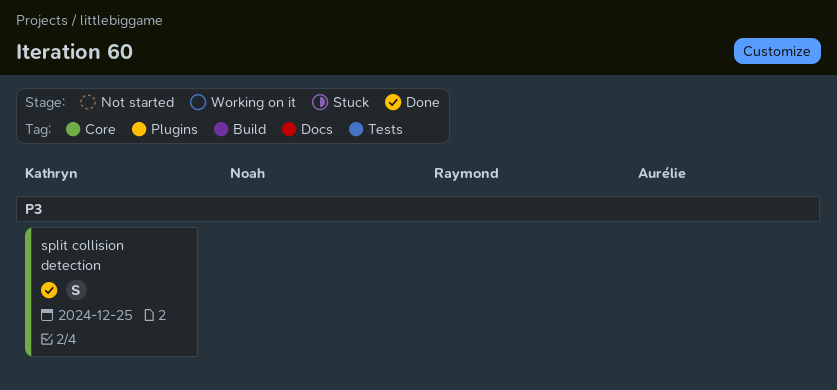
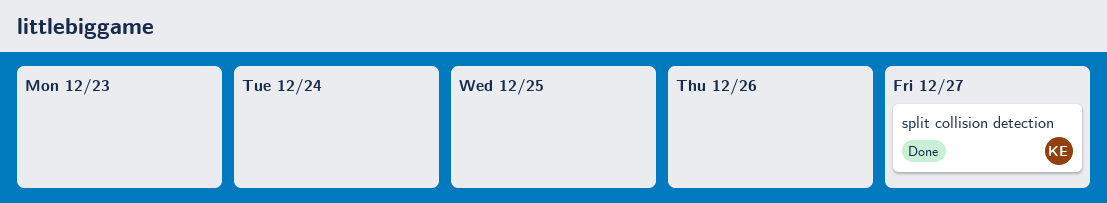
split collision detection, due: Dec 25 -> Dec 27

